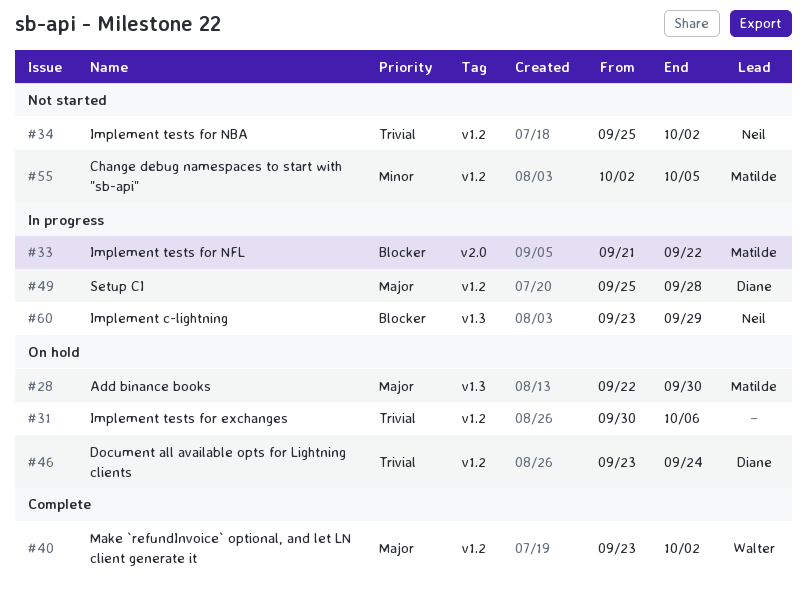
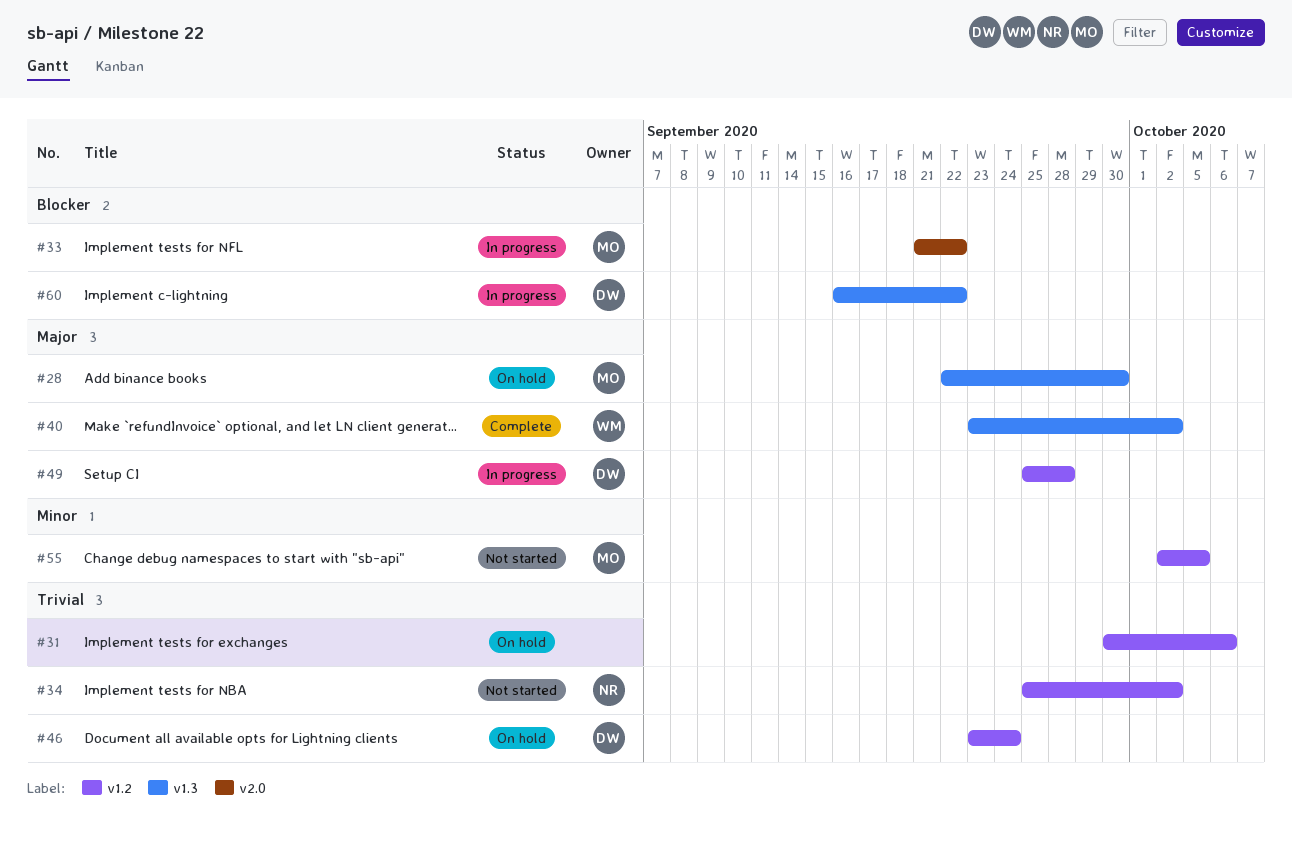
#40, label: v1.2 -> v1.3
#60, owner: Neil -> Diane
#60, start: Sep 23 -> Sep 16
#60, due: Sep 29 -> Sep 22

